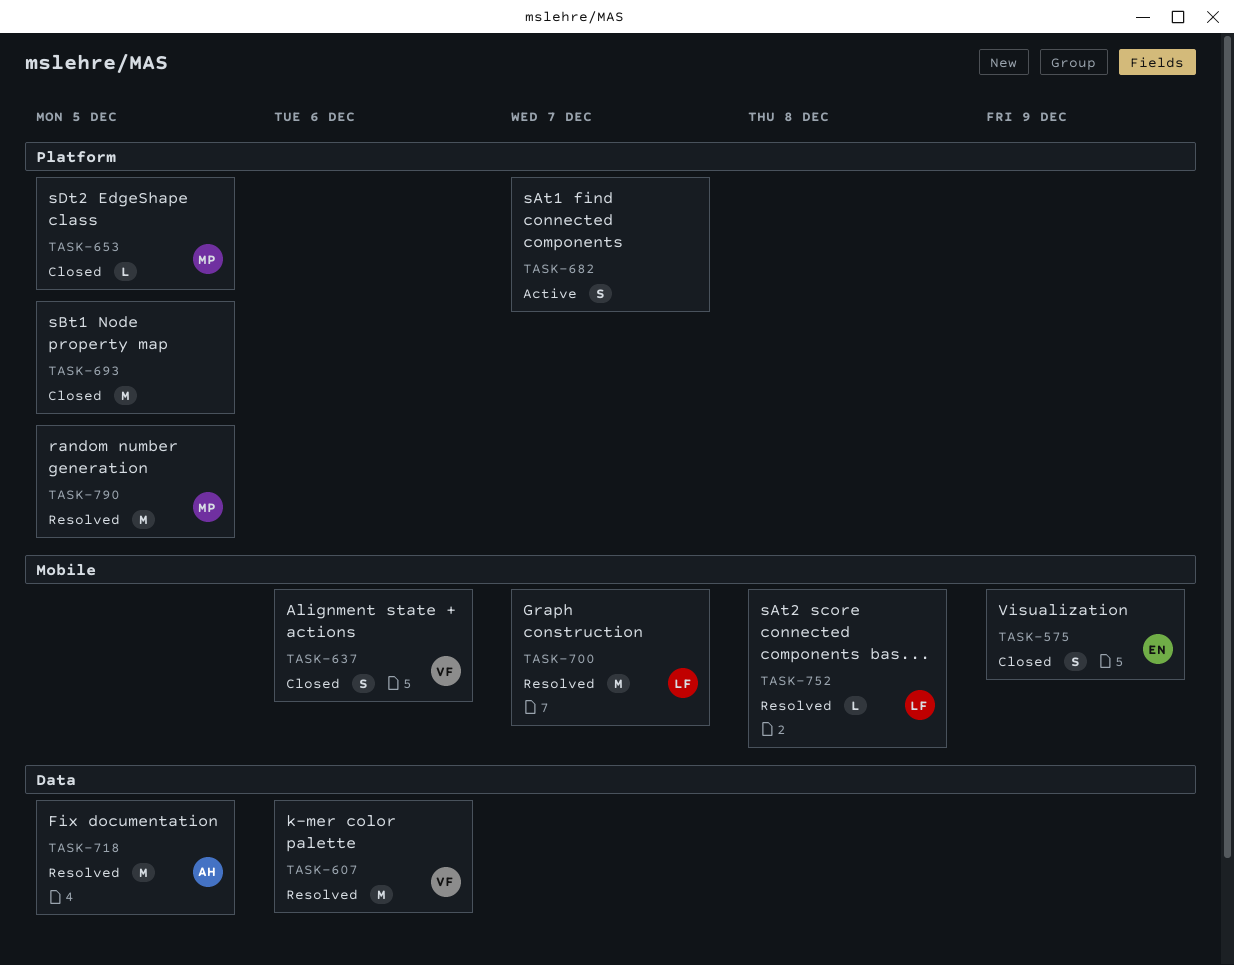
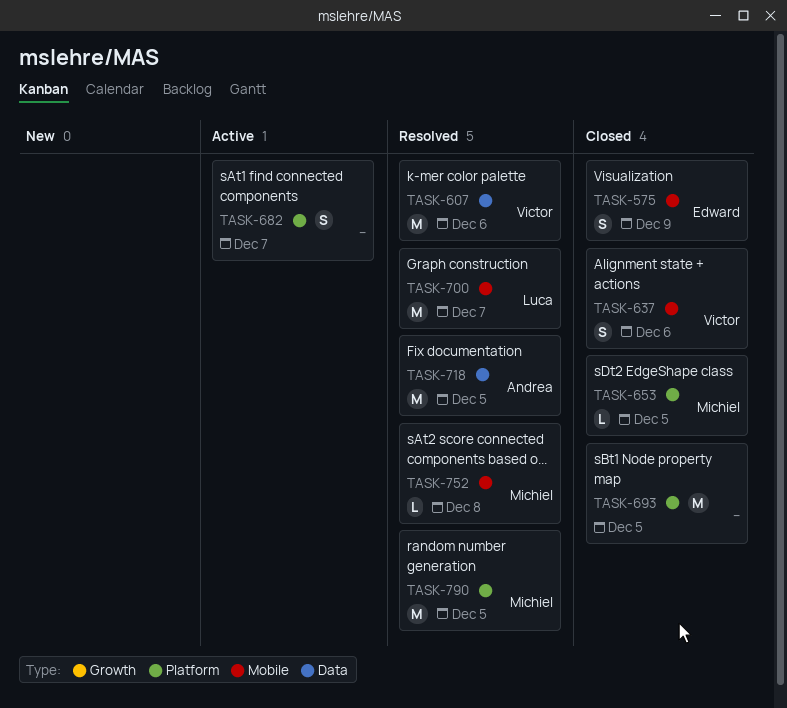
TASK-752, owner: Luca -> Michiel

